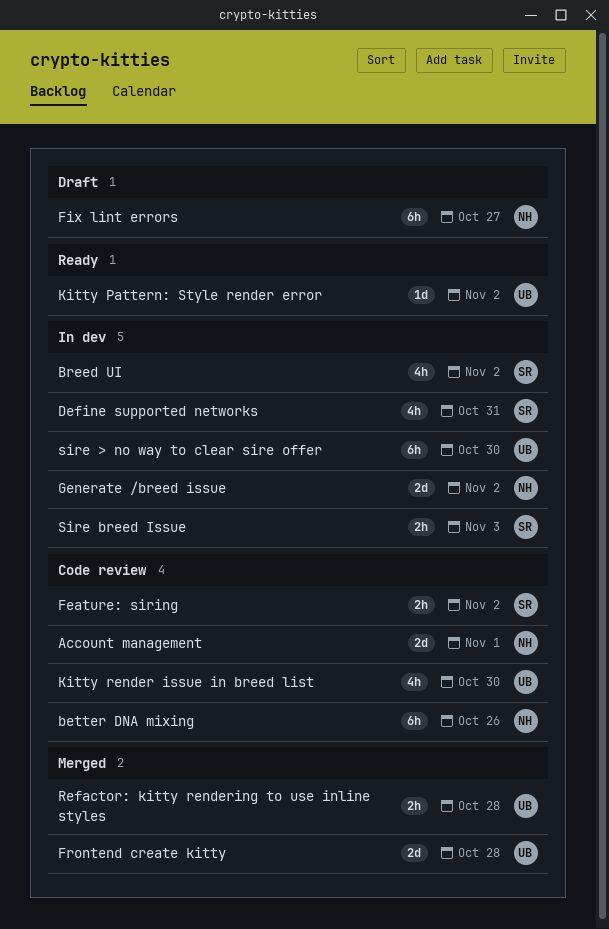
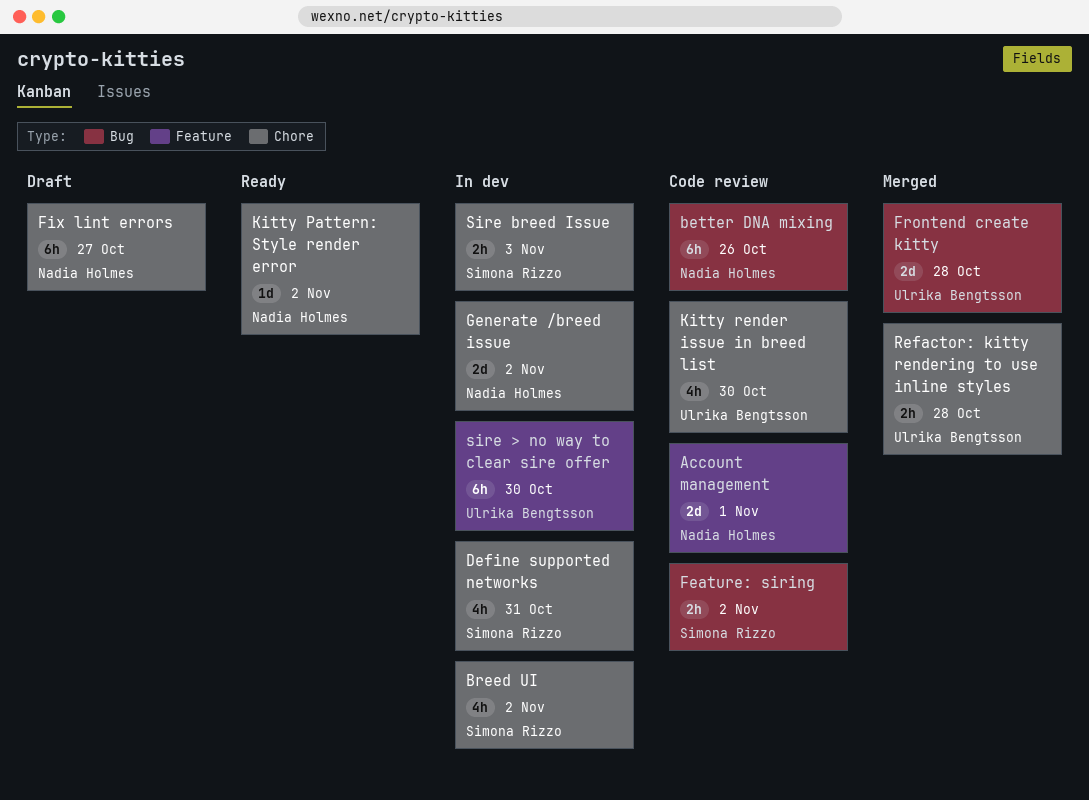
Kitty Pattern: Style render error, owner: Ulrika Bengtsson -> Nadia Holmes

